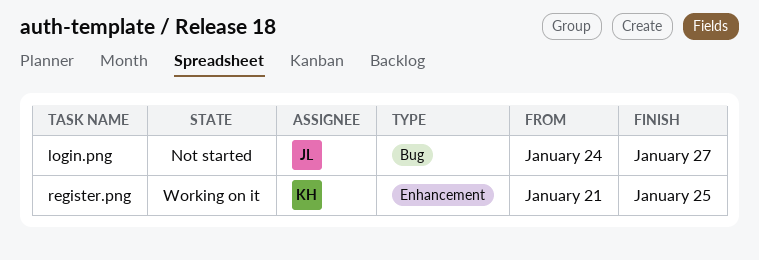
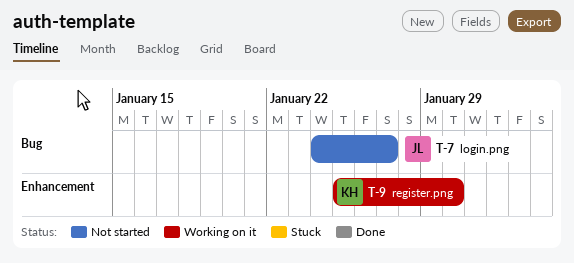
register.png, start: Jan 21 -> Jan 25
register.png, due: Jan 25 -> Jan 30

